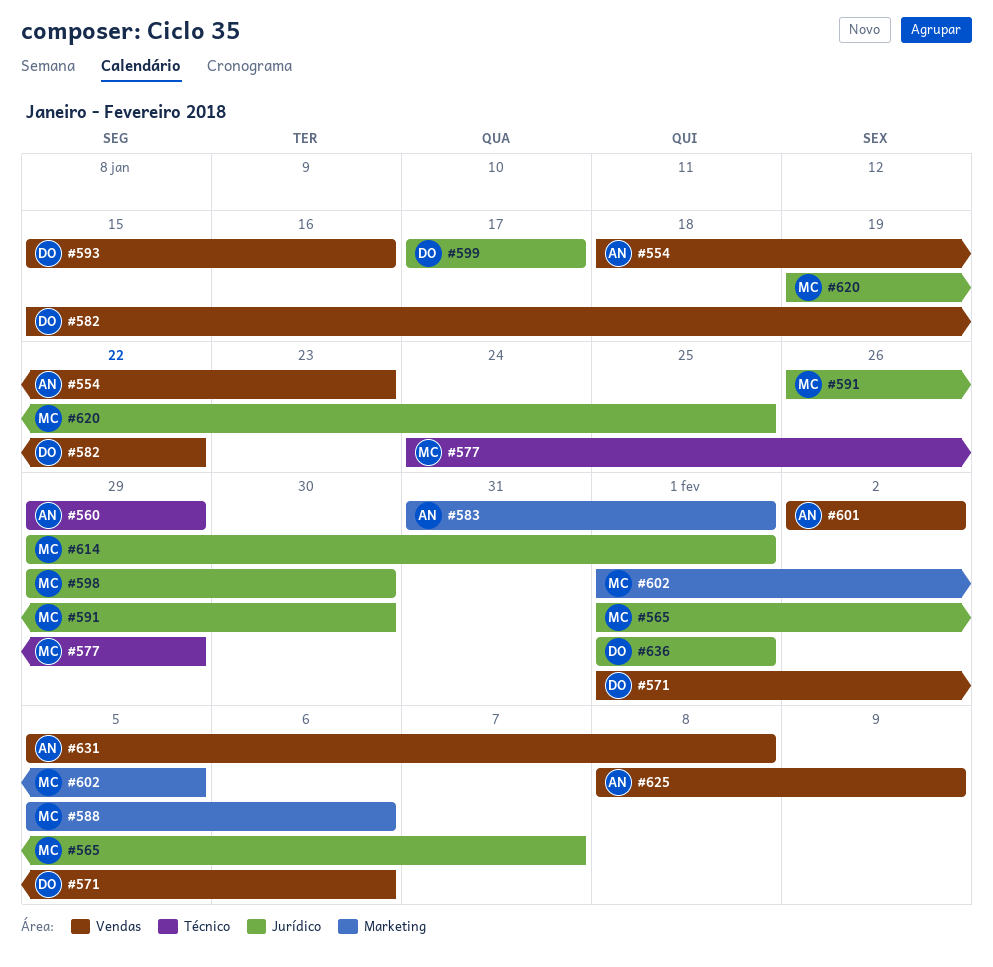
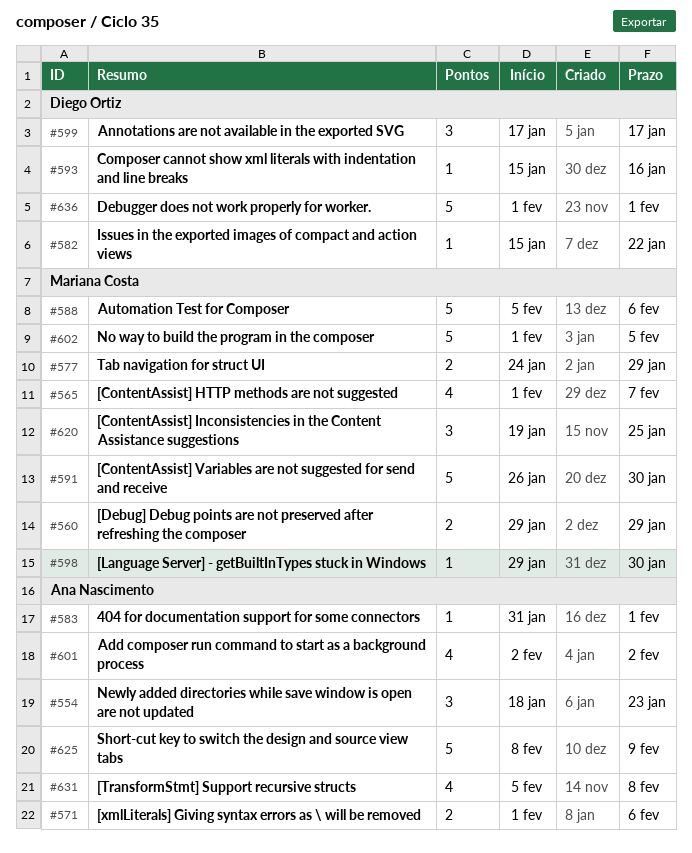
#560, owner: Ana Nascimento -> Mariana Costa
#571, owner: Diego Ortiz -> Ana Nascimento
#614: present -> none

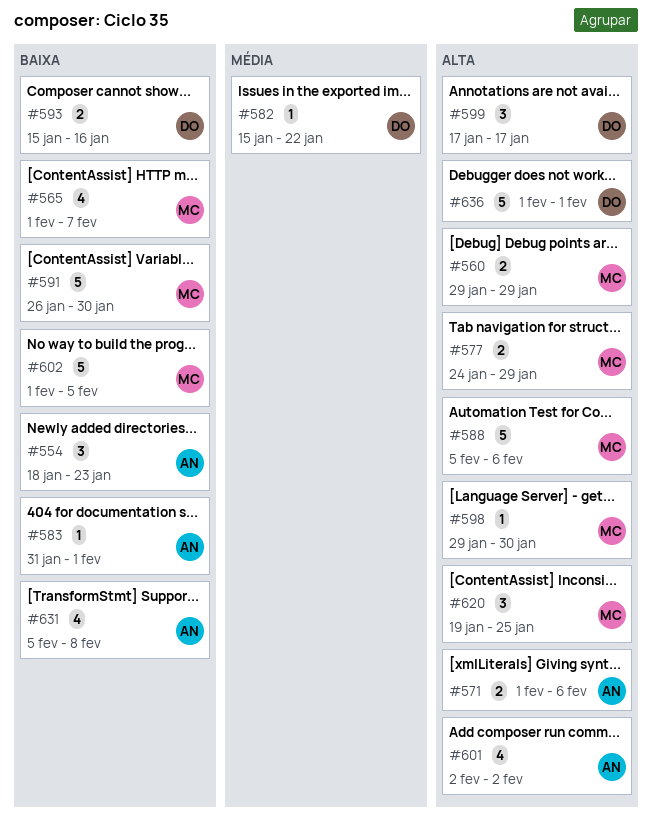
#593, estimate: 1 -> 2
#625: present -> none

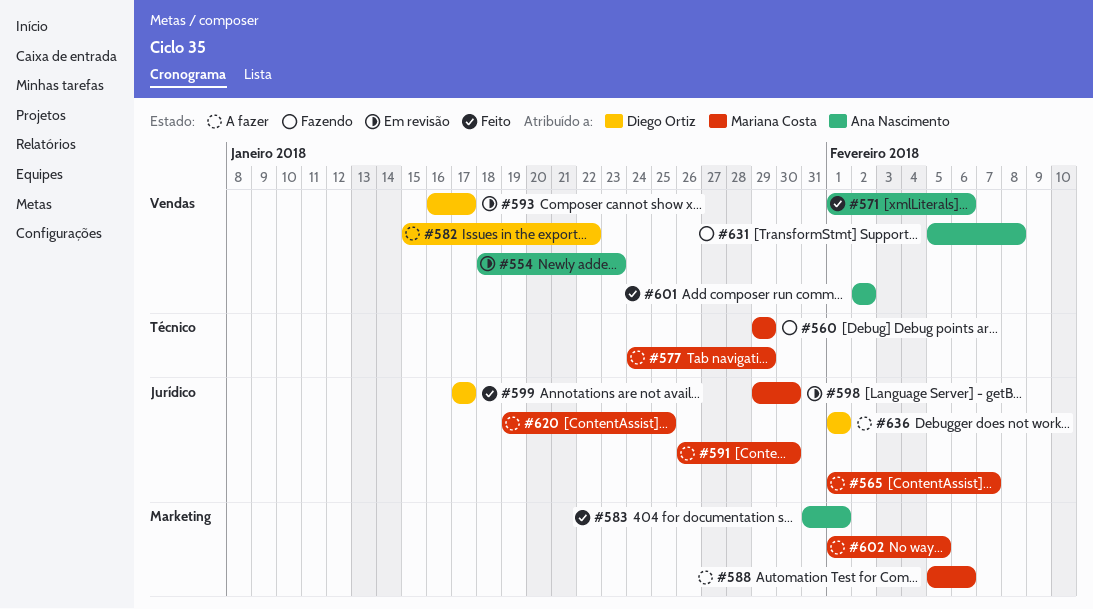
#593, start: Jan 15 -> Jan 16
#593, due: Jan 16 -> Jan 17

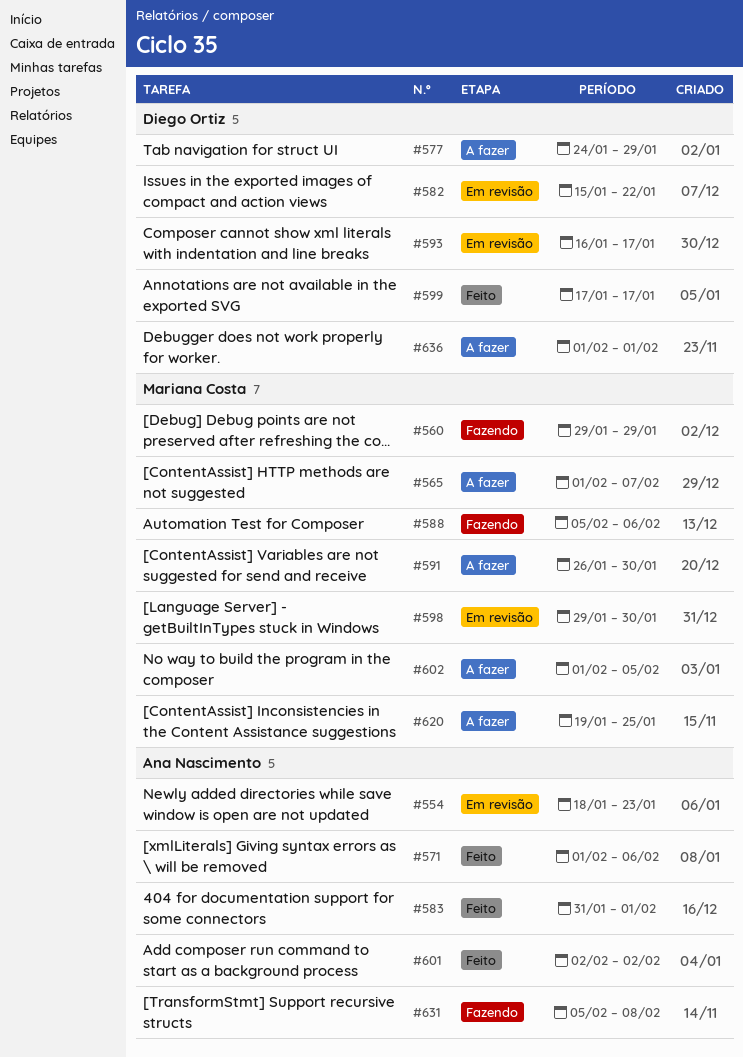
#577, owner: Mariana Costa -> Diego Ortiz
#582, status: A fazer -> Em revisão
#588, status: A fazer -> Fazendo

